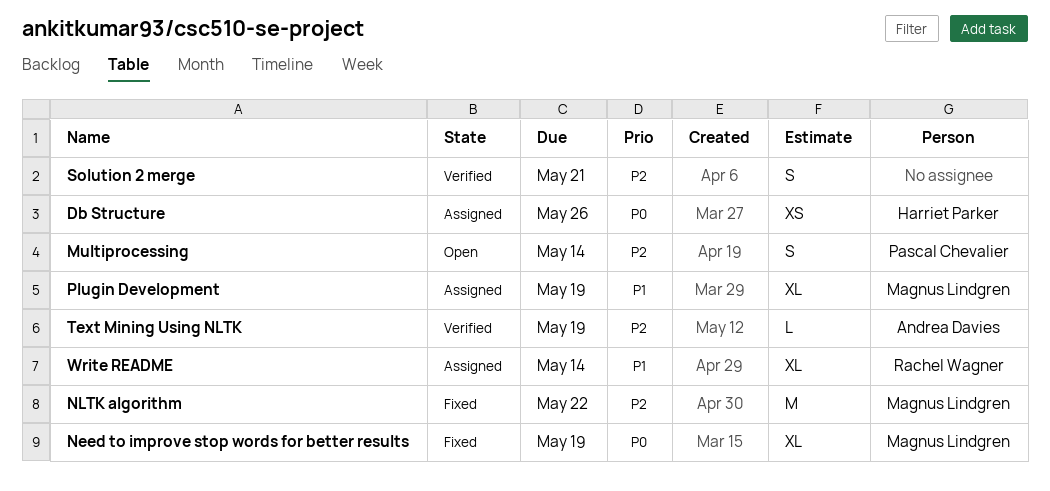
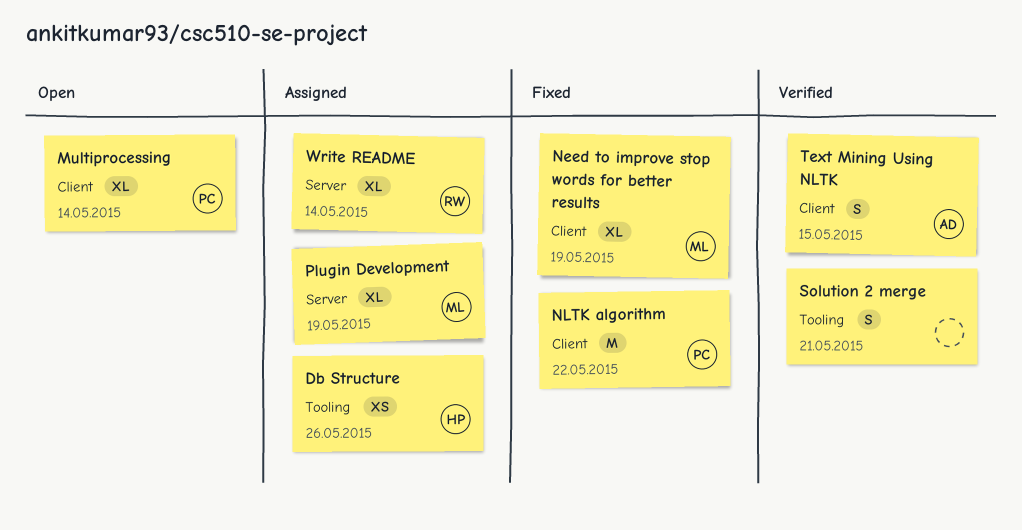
Multiprocessing, estimate: S -> XL
NLTK algorithm, owner: Magnus Lindgren -> Pascal Chevalier
Text Mining Using NLTK, estimate: L -> S
Text Mining Using NLTK, due: May 19 -> May 15

